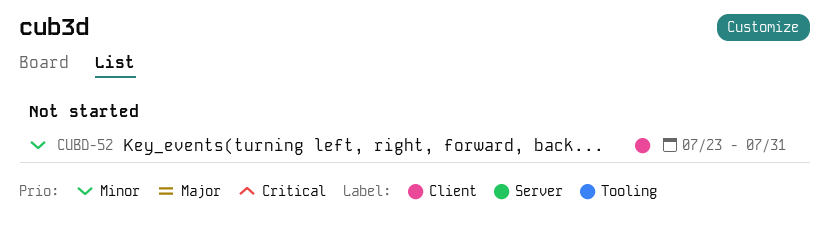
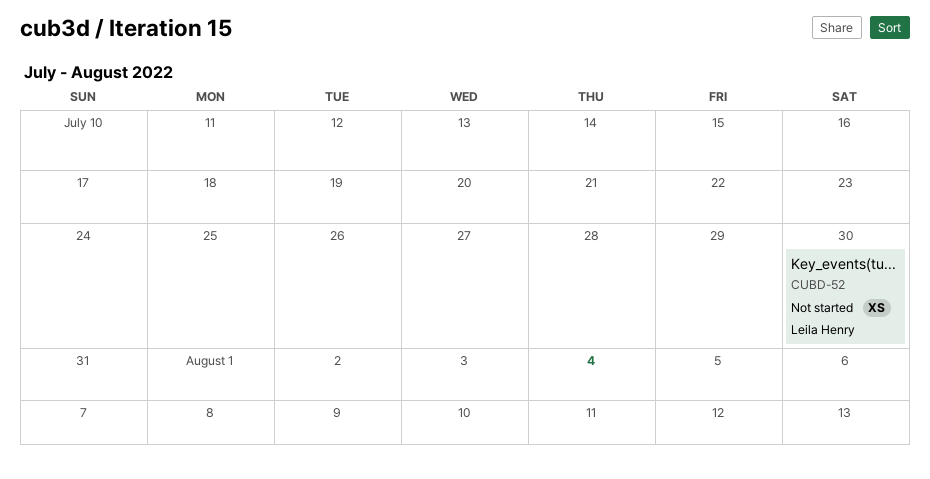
CUBD-52, due: Jul 31 -> Jul 30

